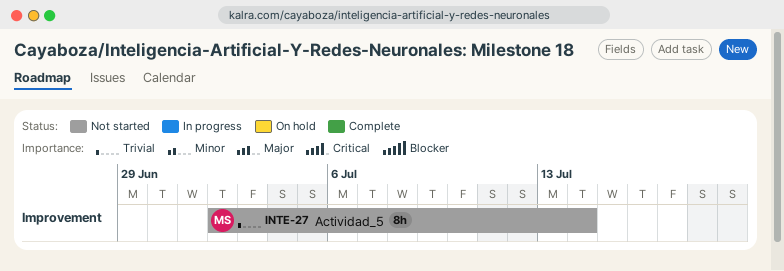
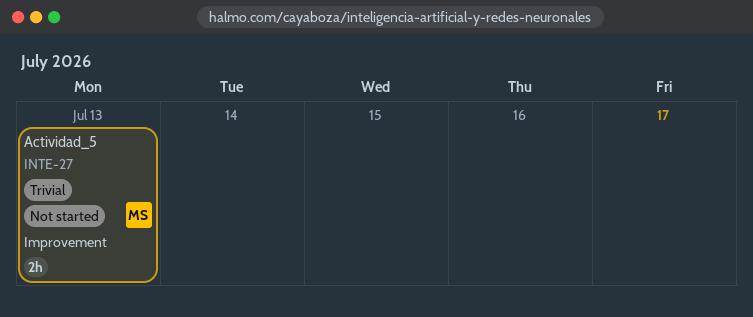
INTE-27, estimate: 8h -> 2h
INTE-27, due: Jul 14 -> Jul 13

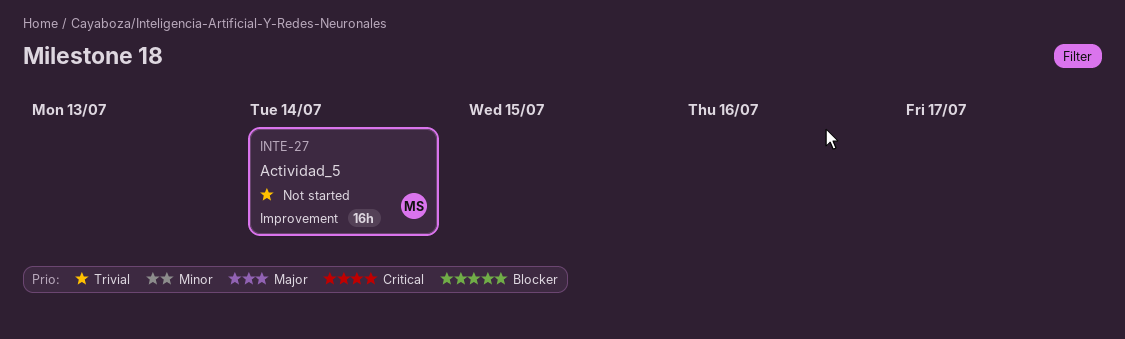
INTE-27, estimate: 2h -> 16h
INTE-27, due: Jul 13 -> Jul 14

